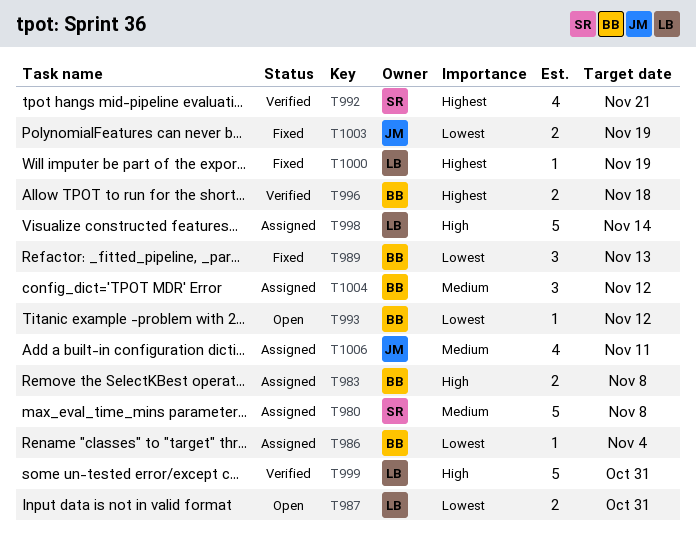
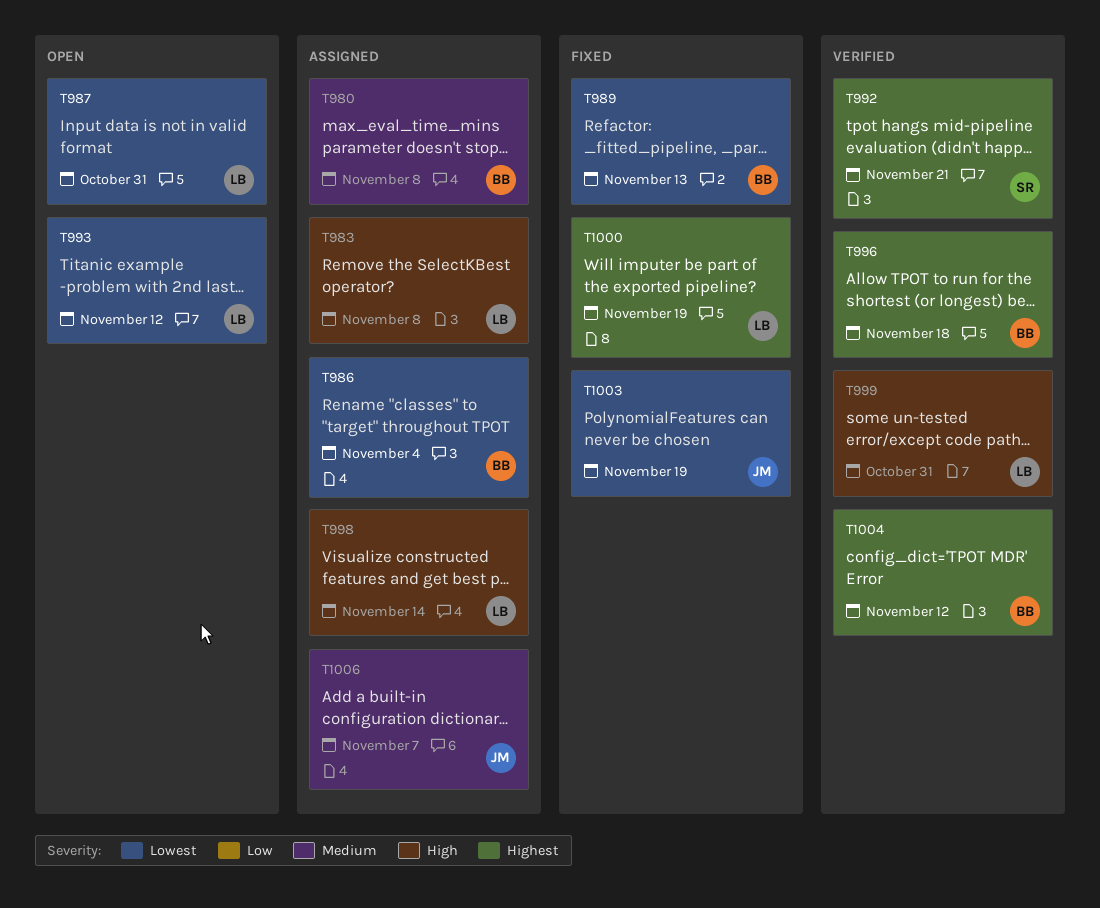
T980, owner: SR -> BB
T983, owner: BB -> LB
T993, owner: BB -> LB
T1004, status: Assigned -> Verified
T1004, priority: Medium -> Highest
T1006, due: Nov 11 -> Nov 7

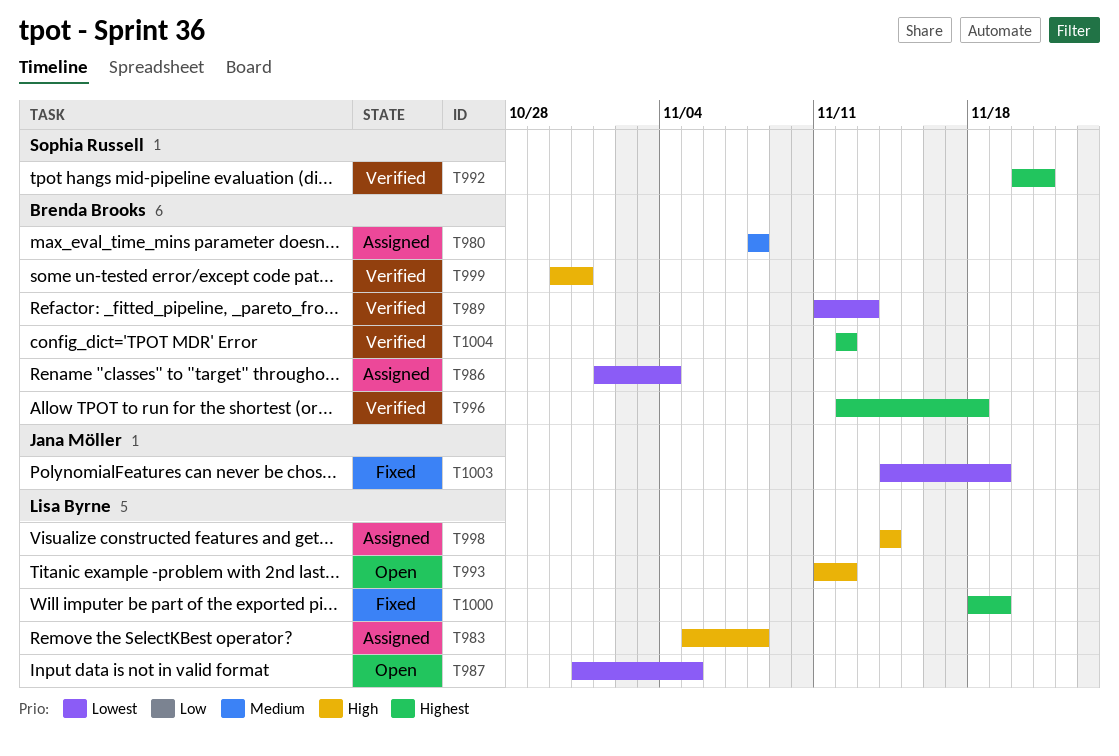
T987, due: Oct 31 -> Nov 5
T989, status: Fixed -> Verified
T993, priority: Lowest -> High
T999, owner: Lisa Byrne -> Brenda Brooks
T1006: present -> none

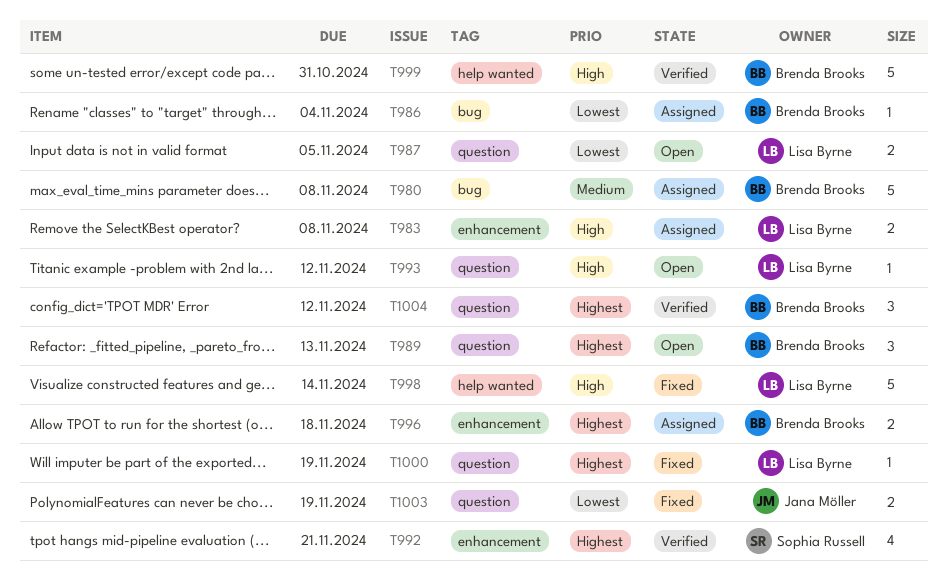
T989, status: Verified -> Open
T989, priority: Lowest -> Highest
T996, status: Verified -> Assigned
T998, status: Assigned -> Fixed

